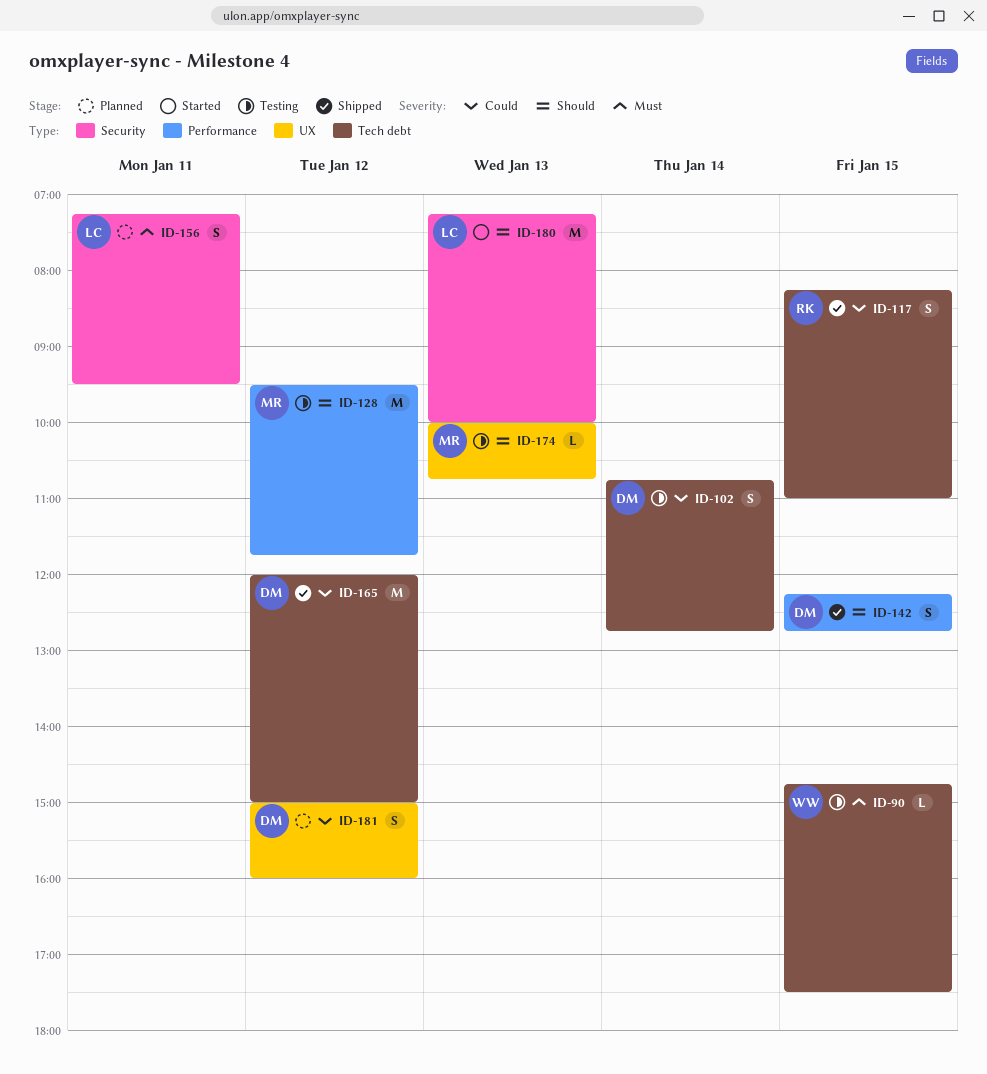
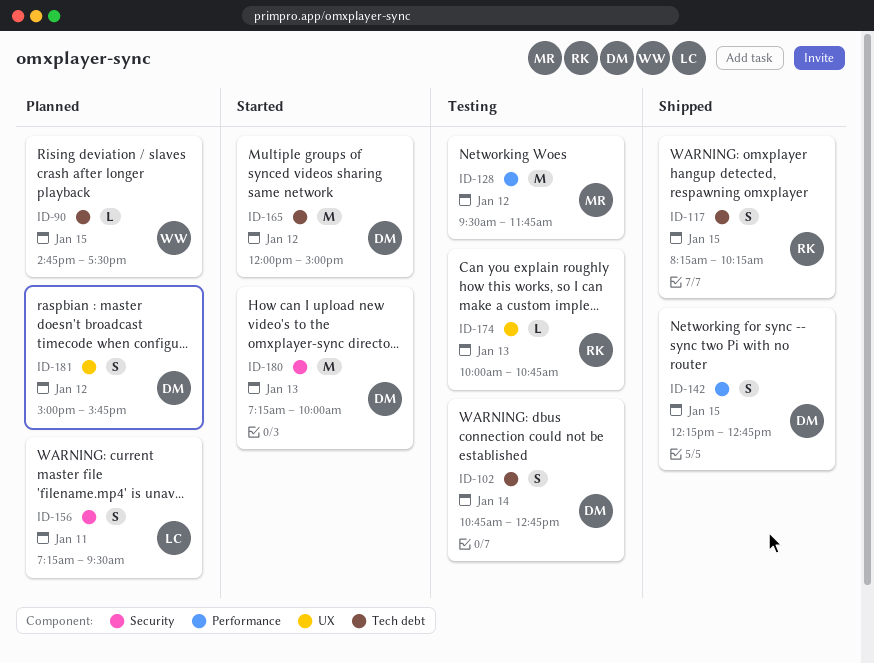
ID-90, status: Testing -> Planned
ID-117, ends: 11:00 -> 10:15
ID-165, status: Shipped -> Started
ID-174, owner: MR -> RK
ID-180, owner: LC -> DM
ID-181, ends: 16:00 -> 15:45

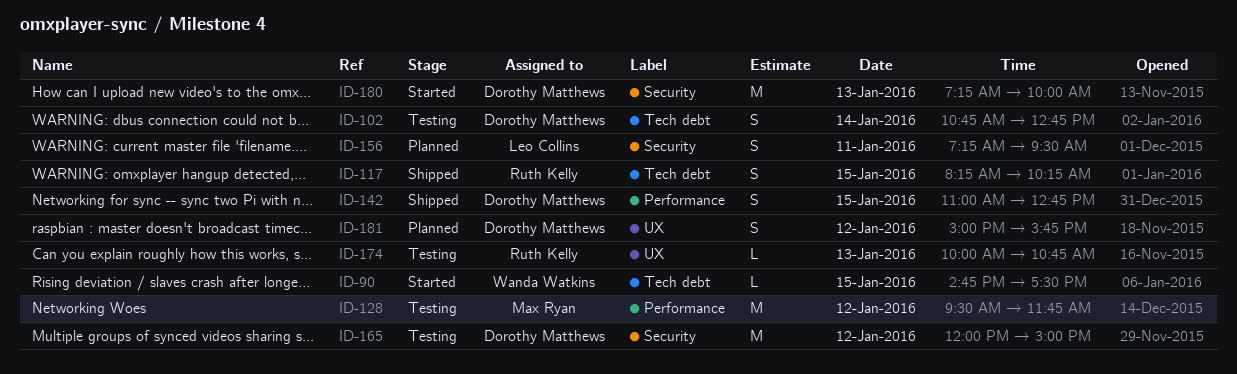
ID-90, status: Planned -> Started
ID-142, begins: 12:15 -> 11:00
ID-165, status: Started -> Testing
ID-165, label: Tech debt -> Security

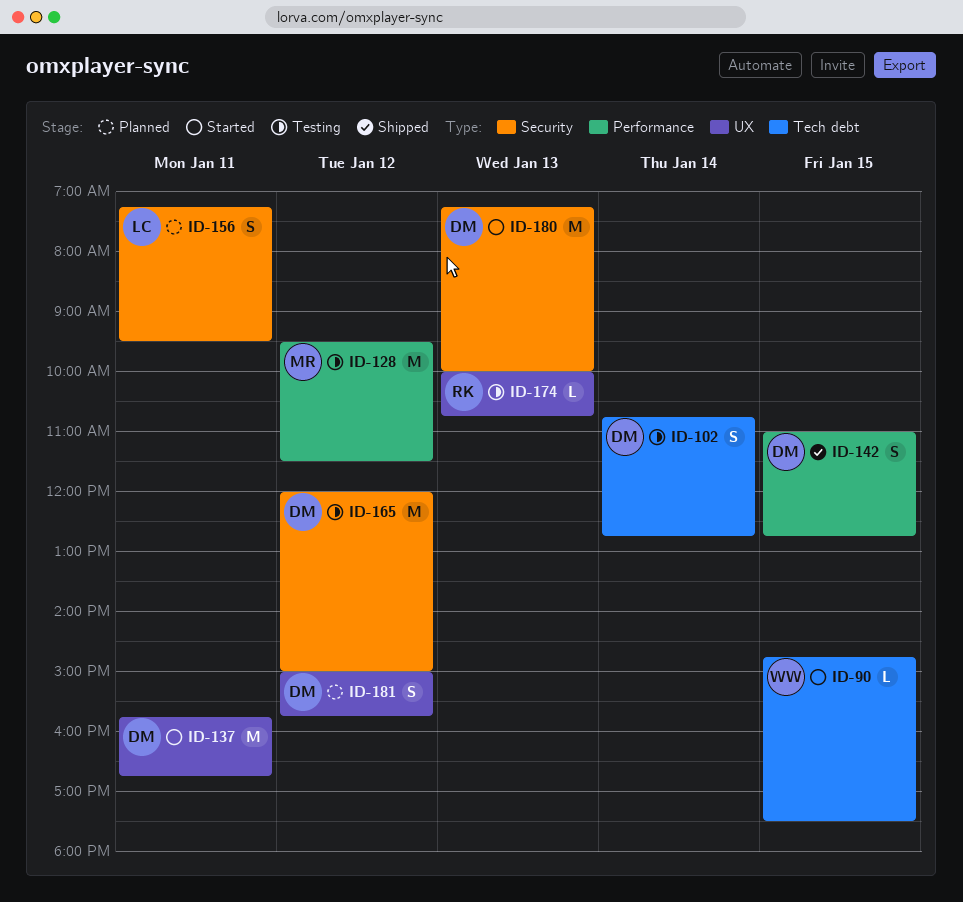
ID-117: present -> none
ID-128, ends: 11:45 -> 11:30
ID-137: none -> present

